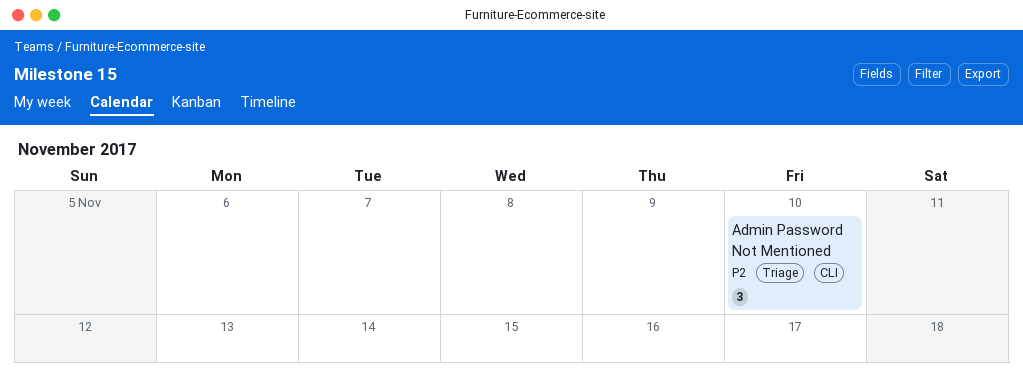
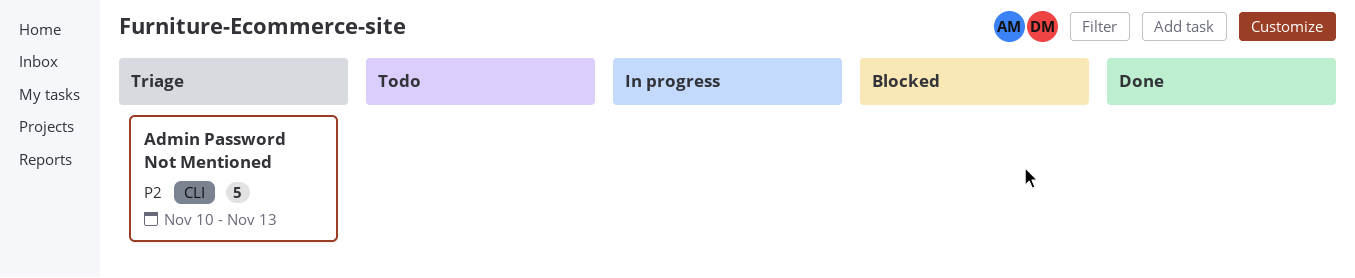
Admin Password Not Mentioned, estimate: 3 -> 5
Admin Password Not Mentioned, due: Nov 10 -> Nov 13

